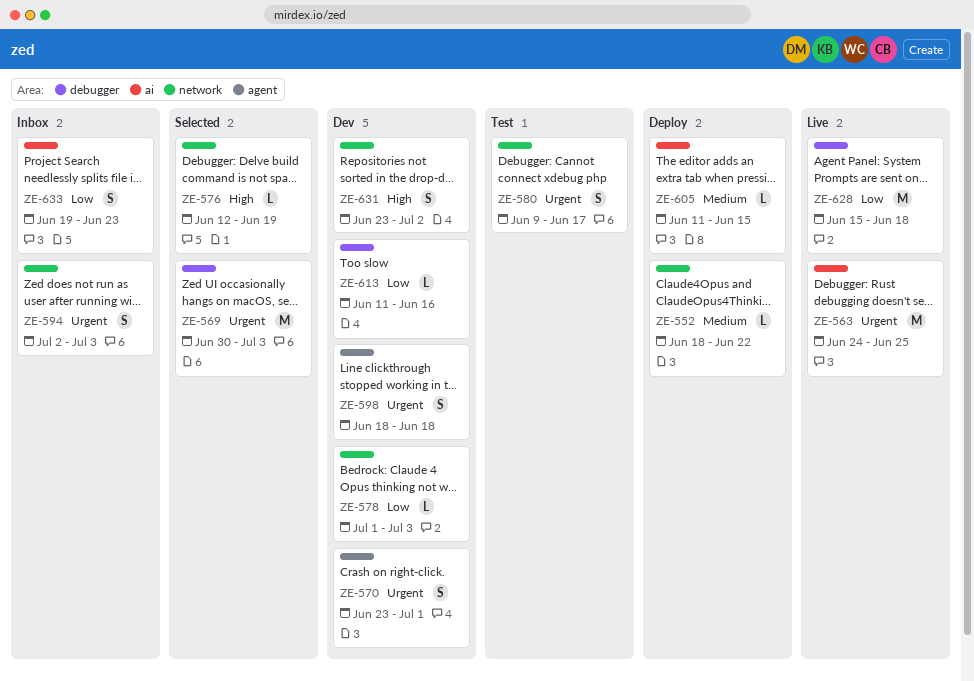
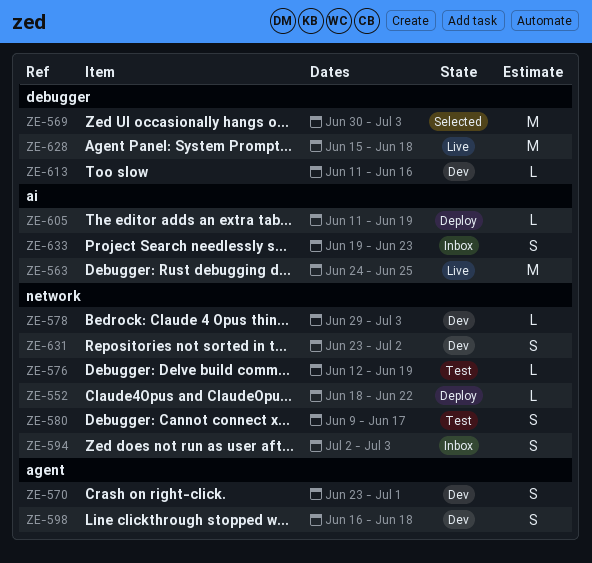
ZE-576, status: Selected -> Test
ZE-578, start: Jul 1 -> Jun 29
ZE-598, start: Jun 18 -> Jun 16
ZE-605, due: Jun 15 -> Jun 19

